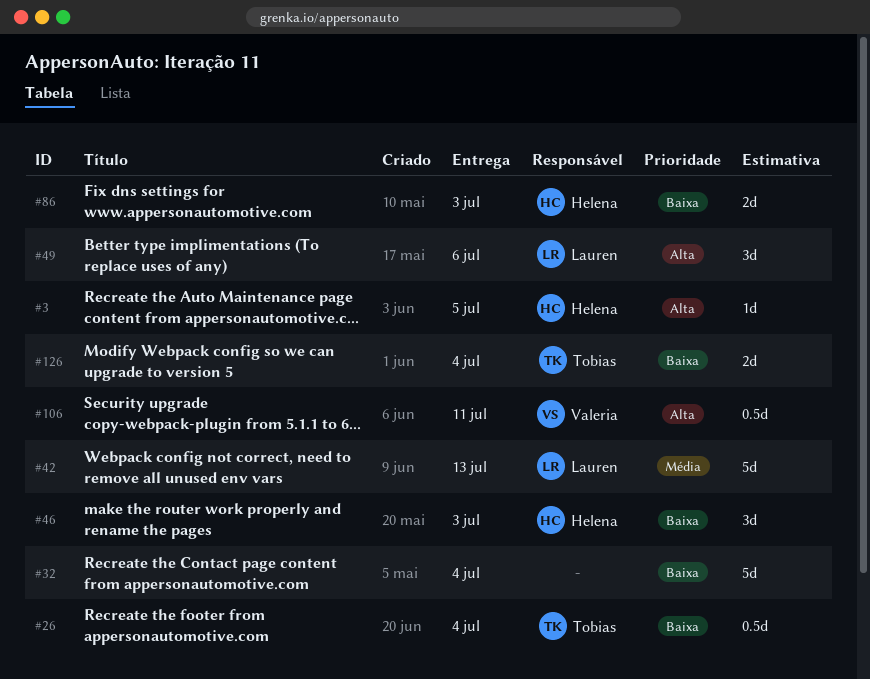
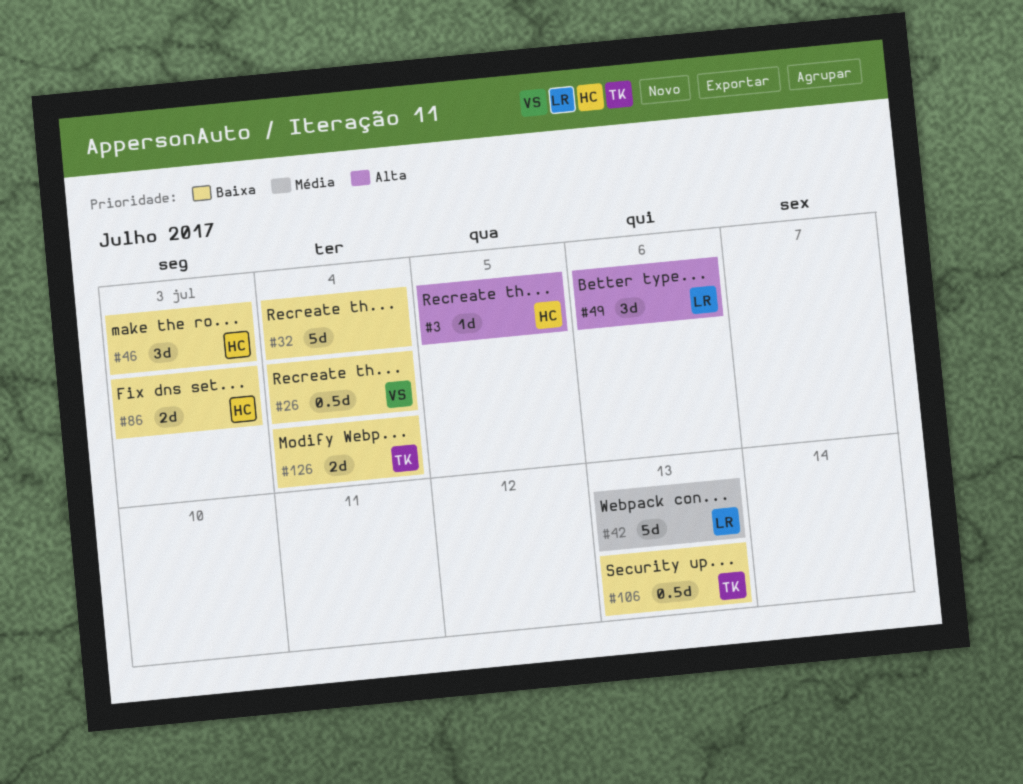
#26, owner: Tobias -> Valeria
#106, owner: Valeria -> Tobias
#106, priority: Alta -> Baixa
#106, due: Jul 11 -> Jul 13

